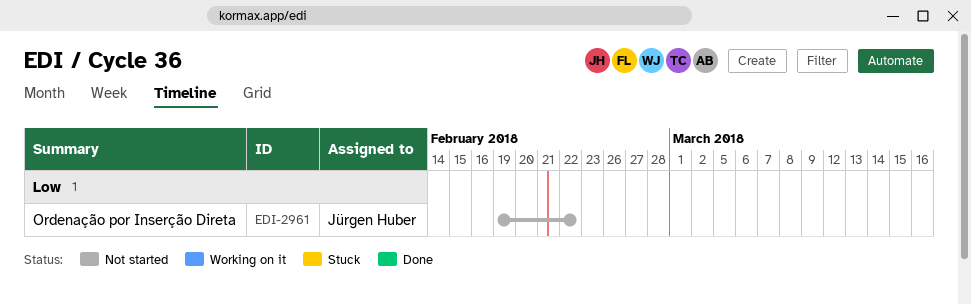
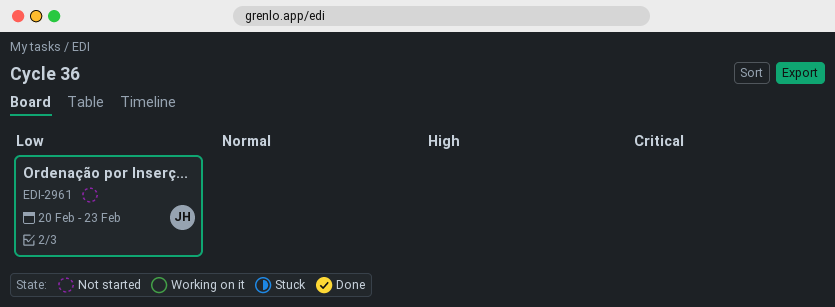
EDI-2961, start: Feb 19 -> Feb 20
EDI-2961, due: Feb 22 -> Feb 23

